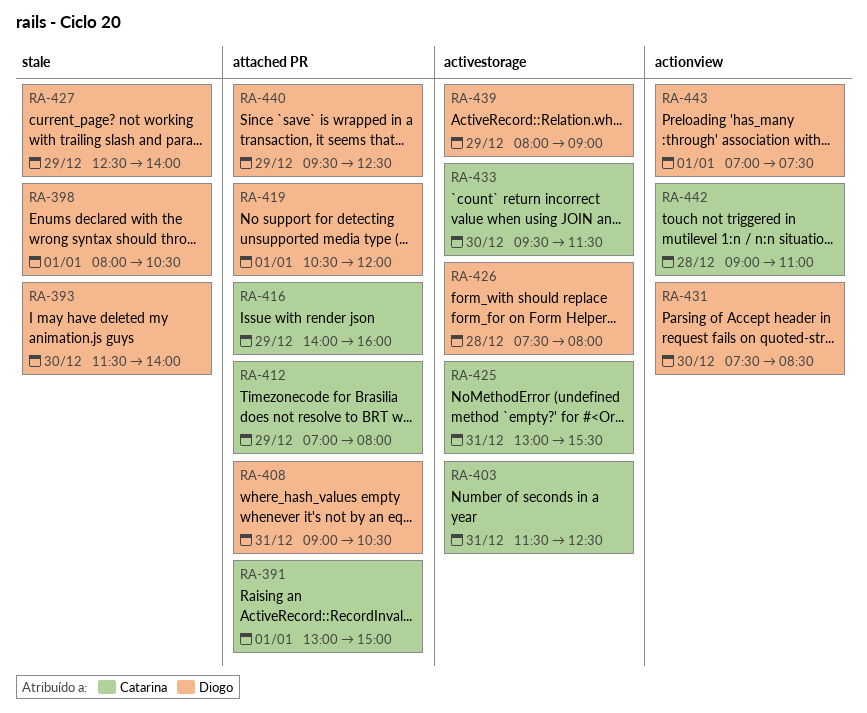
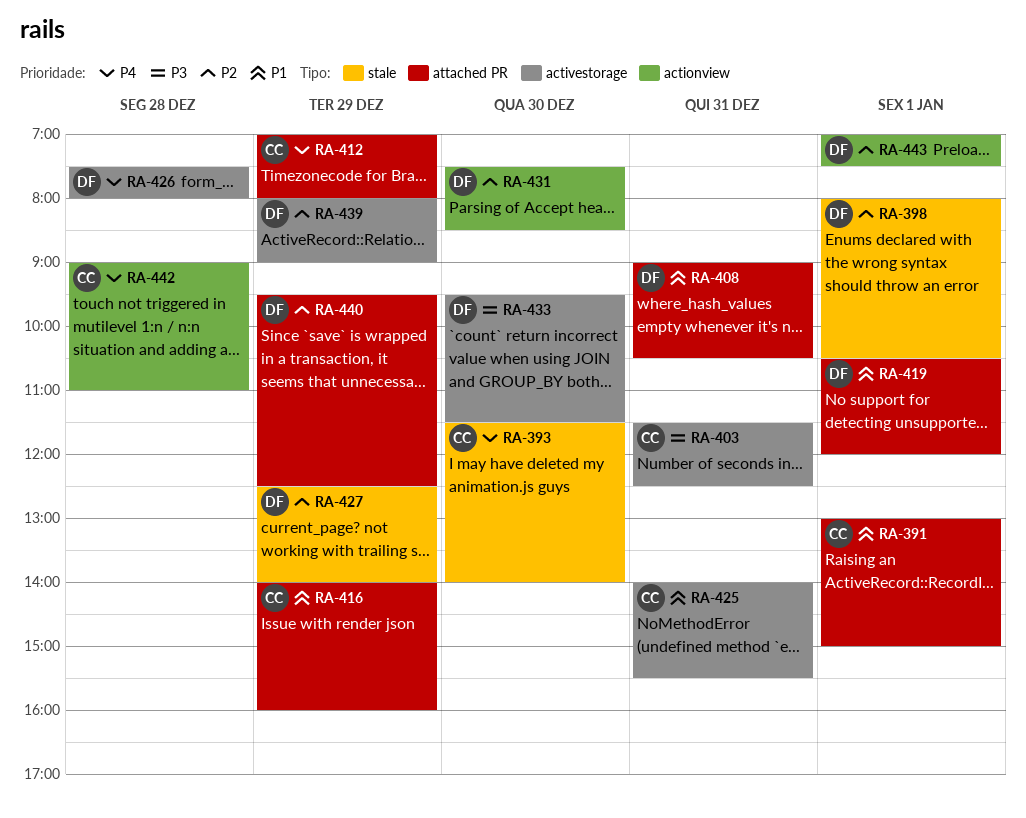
RA-393, owner: Diogo -> Catarina
RA-425, begins: 13:00 -> 14:00
RA-433, owner: Catarina -> Diogo

